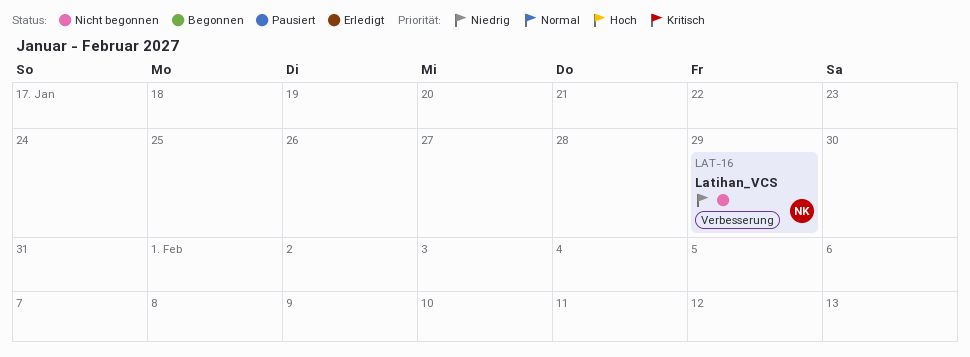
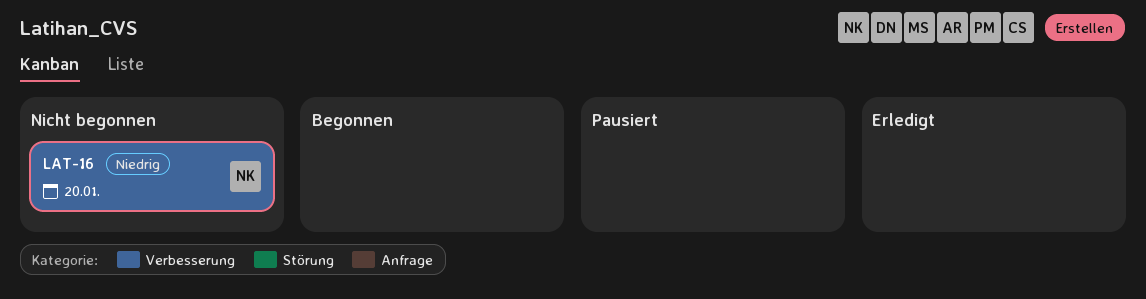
LAT-16, due: Jan 29 -> Jan 20

